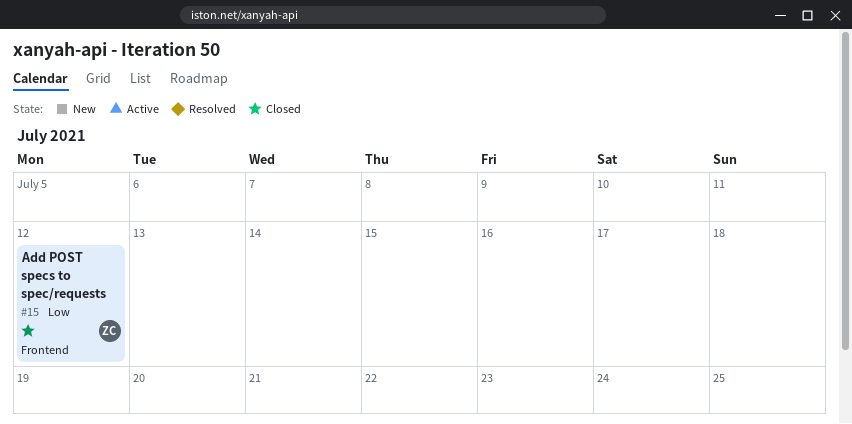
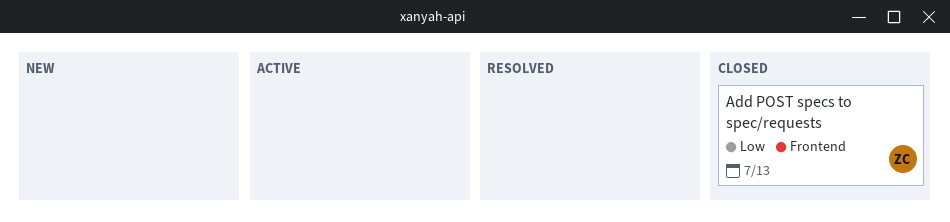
Add POST specs to spec/requests, due: Jul 12 -> Jul 13

